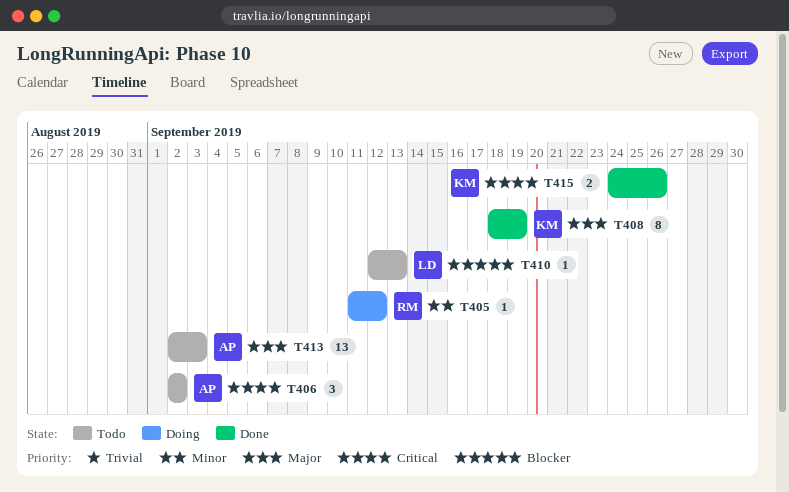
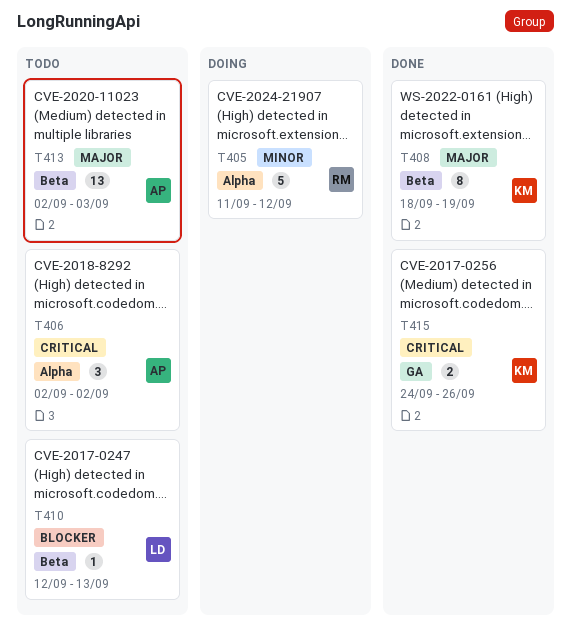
T405, estimate: 1 -> 5

